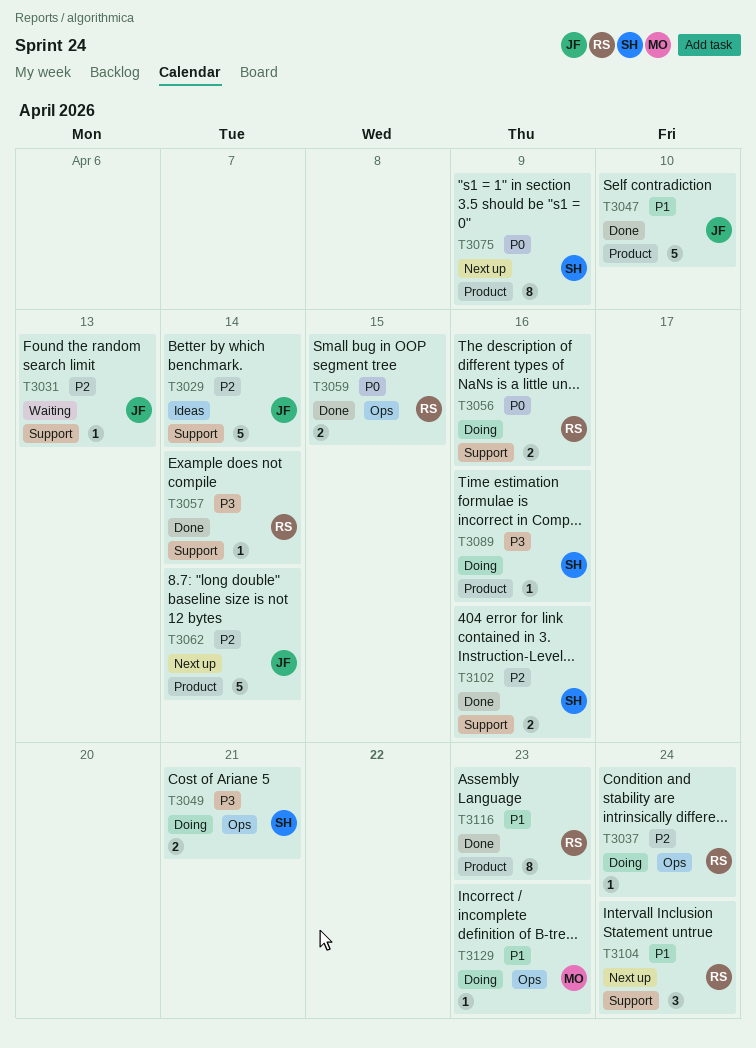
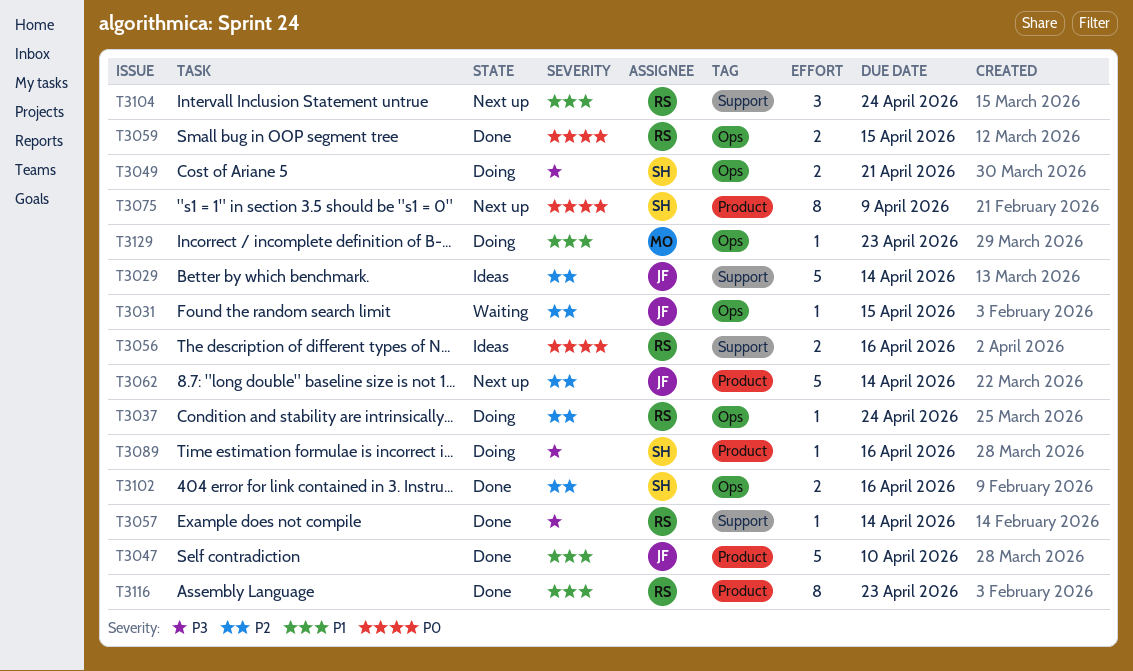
T3031, label: Support -> Ops
T3031, due: Apr 13 -> Apr 15
T3056, status: Doing -> Ideas
T3102, label: Support -> Ops

